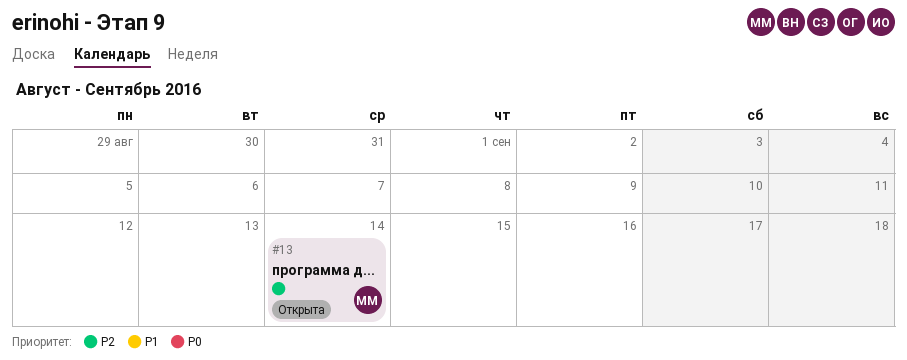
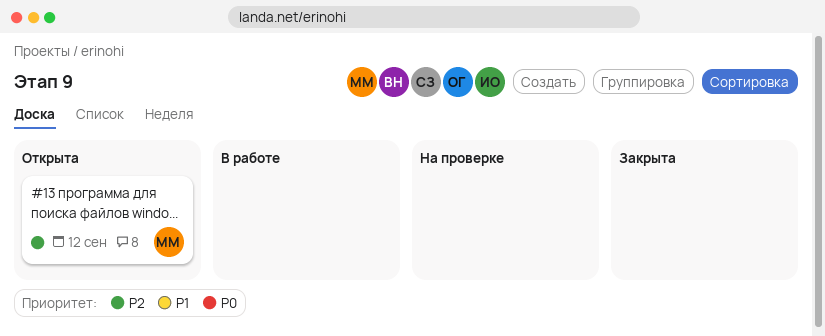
#13, due: Sep 14 -> Sep 12

